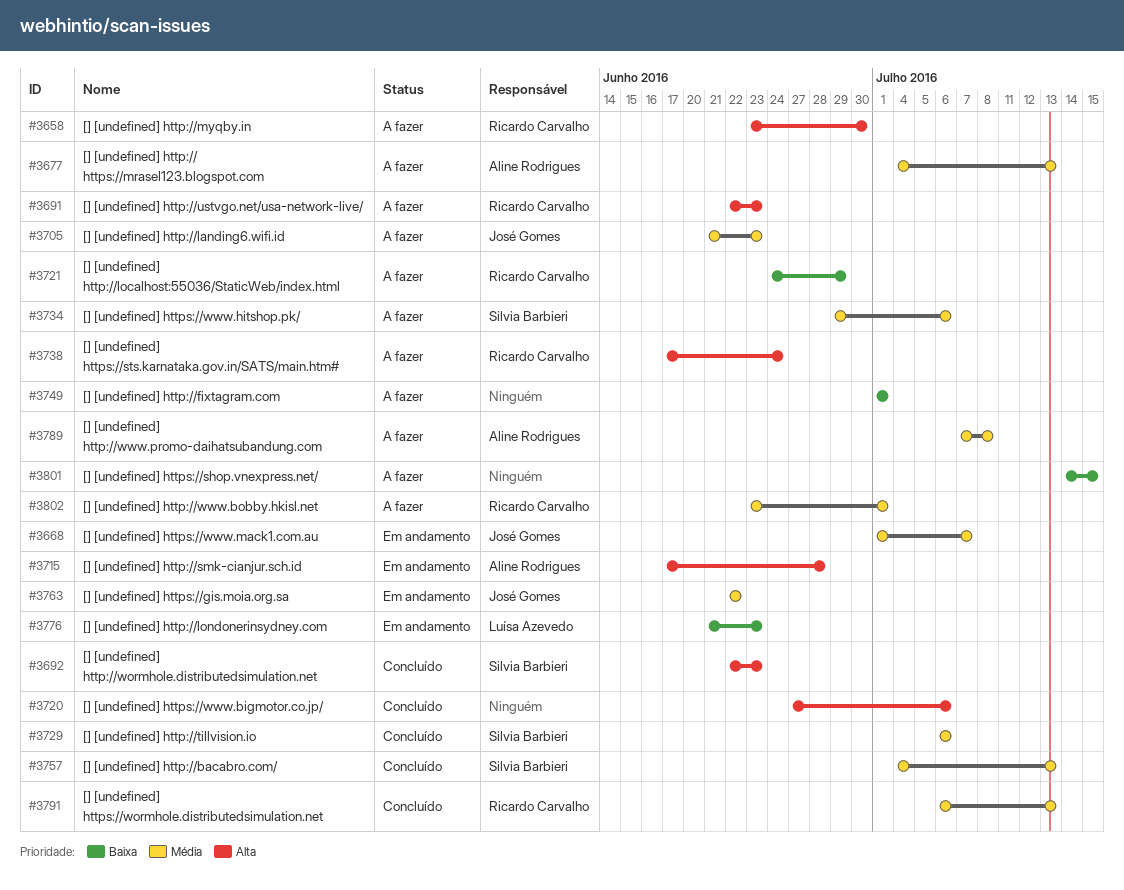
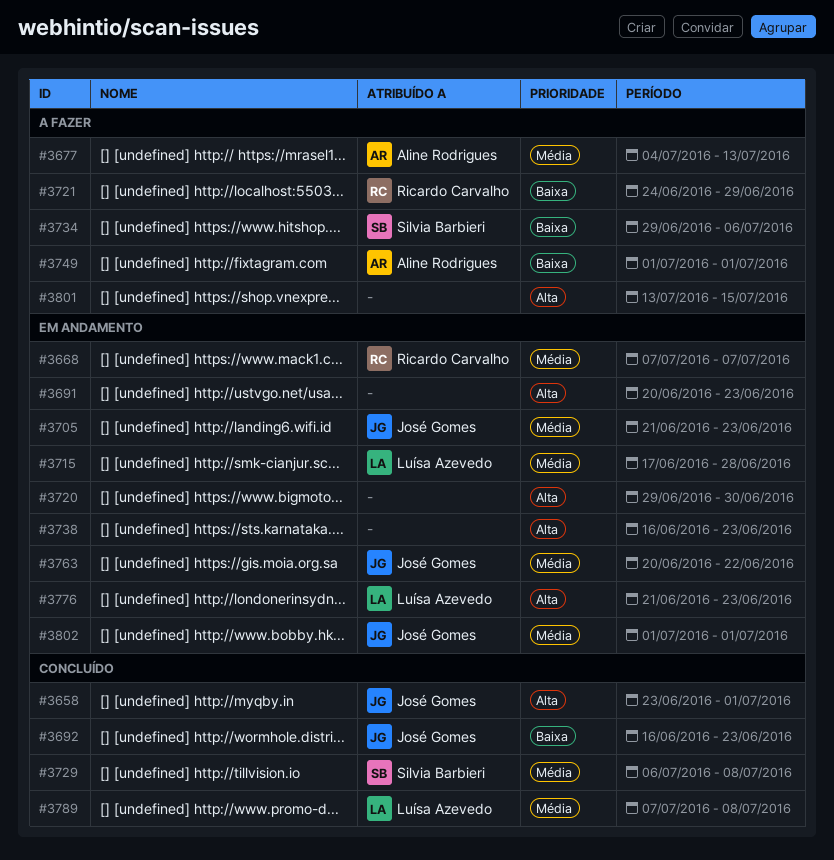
#3658, status: A fazer -> Concluído
#3658, owner: Ricardo Carvalho -> José Gomes
#3658, due: Jun 30 -> Jul 1
#3668, owner: José Gomes -> Ricardo Carvalho
#3668, start: Jul 1 -> Jul 7
#3691, status: A fazer -> Em andamento
#3691, owner: Ricardo Carvalho -> none
#3691, start: Jun 22 -> Jun 20
#3692, owner: Silvia Barbieri -> José Gomes
#3692, priority: Alta -> Baixa
#3692, start: Jun 22 -> Jun 16
#3705, status: A fazer -> Em andamento
#3715, owner: Aline Rodrigues -> Luísa Azevedo
#3715, priority: Alta -> Média
#3720, status: Concluído -> Em andamento
#3720, start: Jun 27 -> Jun 29
#3720, due: Jul 6 -> Jun 30
#3729, due: Jul 6 -> Jul 8
#3734, priority: Média -> Baixa
#3738, status: A fazer -> Em andamento
#3738, owner: Ricardo Carvalho -> none
#3738, start: Jun 17 -> Jun 16
#3738, due: Jun 24 -> Jun 23
#3749, owner: none -> Aline Rodrigues
#3757: present -> none
#3763, start: Jun 22 -> Jun 20
#3776, priority: Baixa -> Alta
#3789, status: A fazer -> Concluído
#3789, owner: Aline Rodrigues -> Luísa Azevedo
#3791: present -> none
#3801, priority: Baixa -> Alta
#3801, start: Jul 14 -> Jul 13
#3802, status: A fazer -> Em andamento
#3802, owner: Ricardo Carvalho -> José Gomes
#3802, start: Jun 23 -> Jul 1

